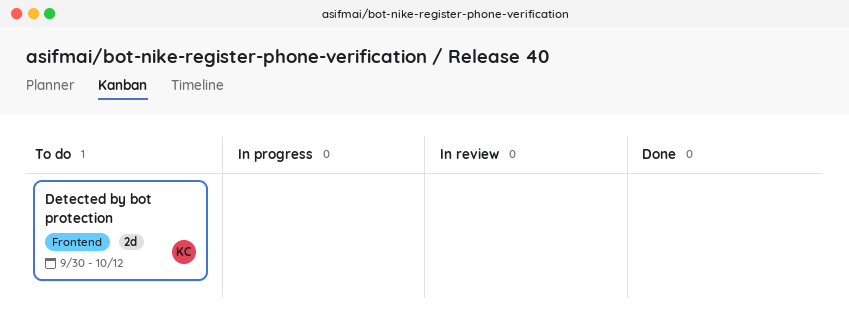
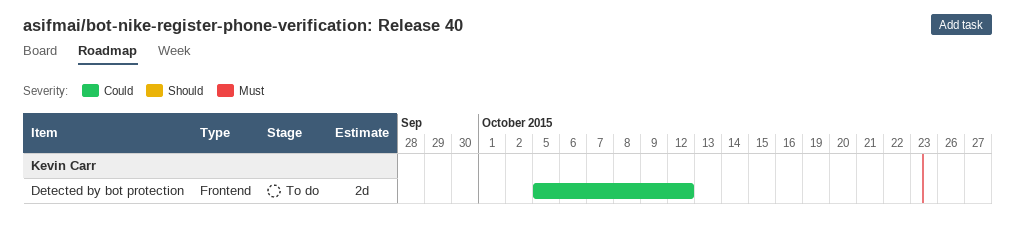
Detected by bot protection, start: Sep 30 -> Oct 5

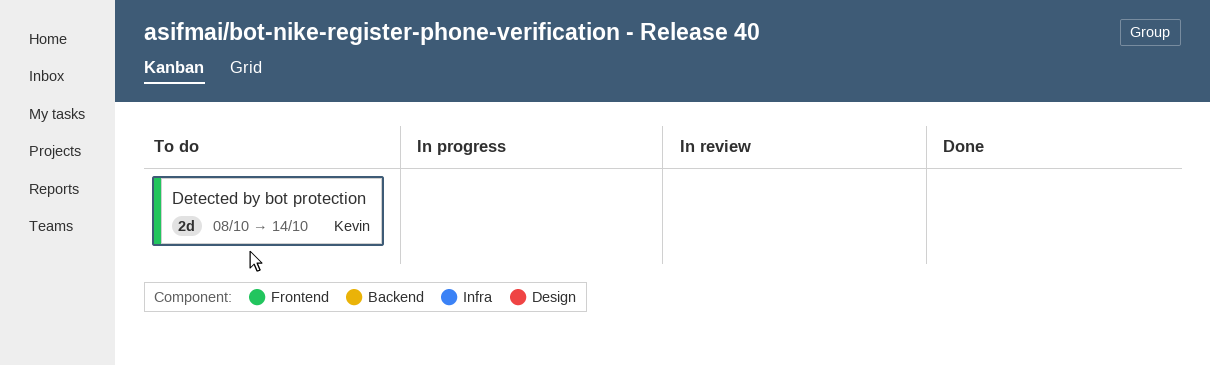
Detected by bot protection, start: Oct 5 -> Oct 8
Detected by bot protection, due: Oct 12 -> Oct 14

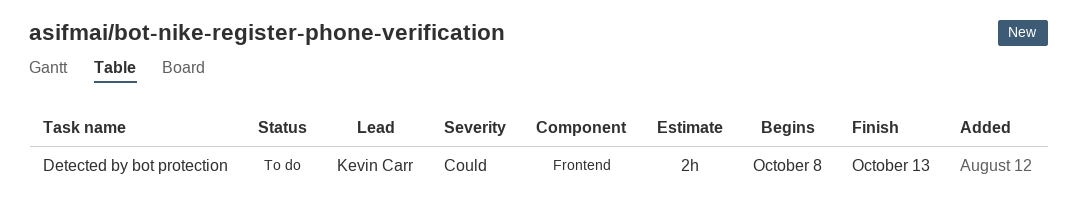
Detected by bot protection, estimate: 2d -> 2h
Detected by bot protection, due: Oct 14 -> Oct 13

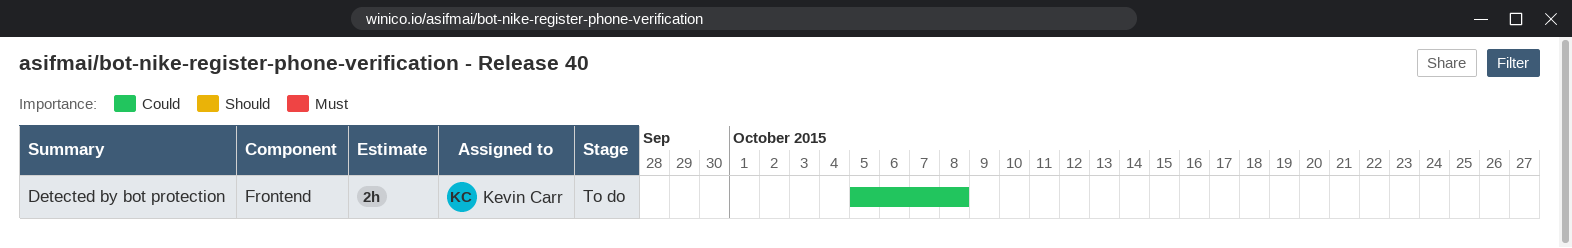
Detected by bot protection, start: Oct 8 -> Oct 5
Detected by bot protection, due: Oct 13 -> Oct 8

